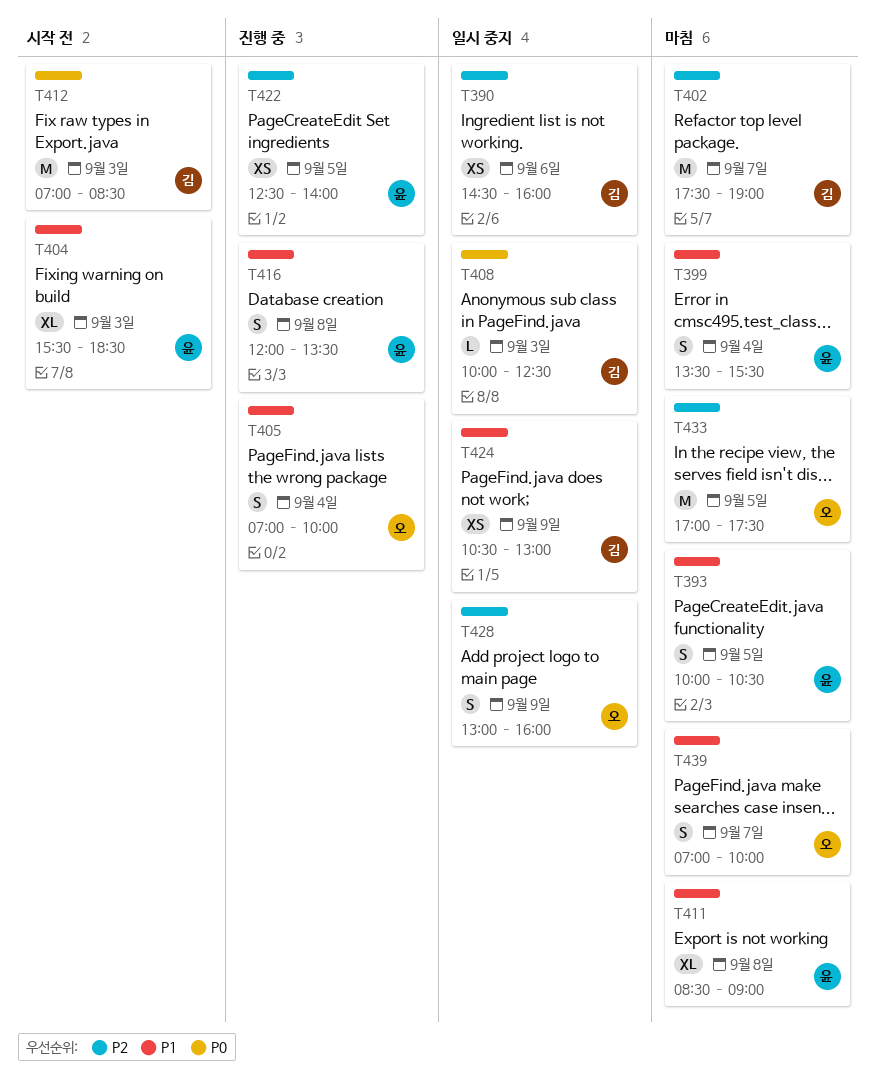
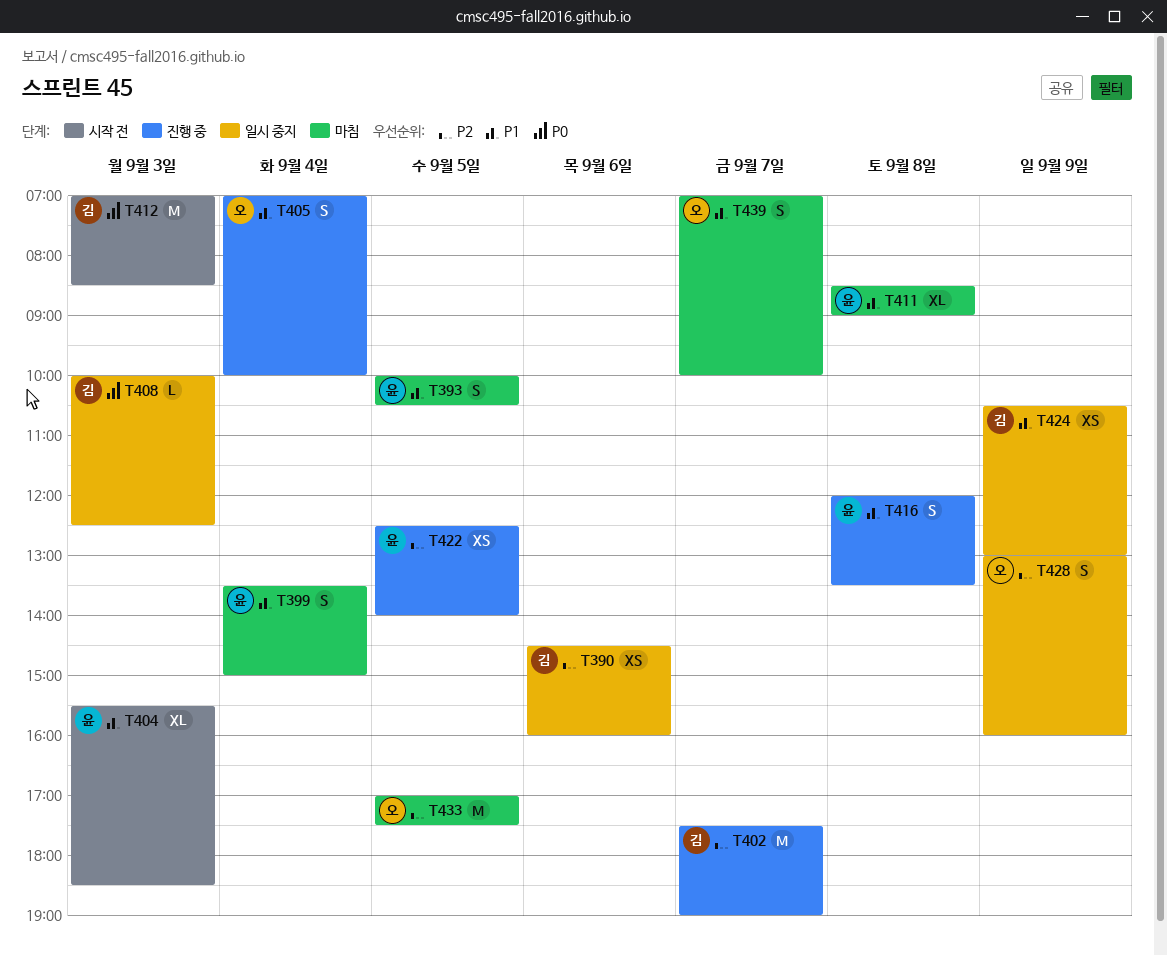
T399, ends: 15:30 -> 15:00
T402, status: 마침 -> 진행 중

